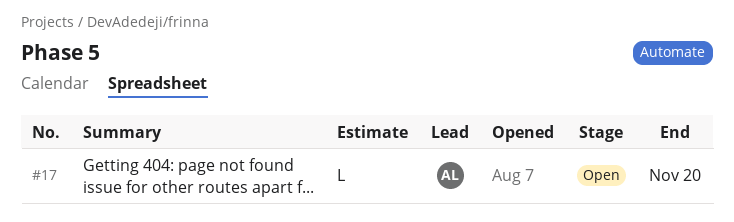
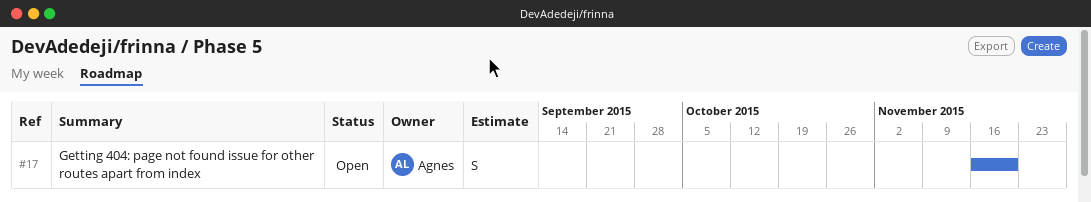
#17, estimate: L -> S

